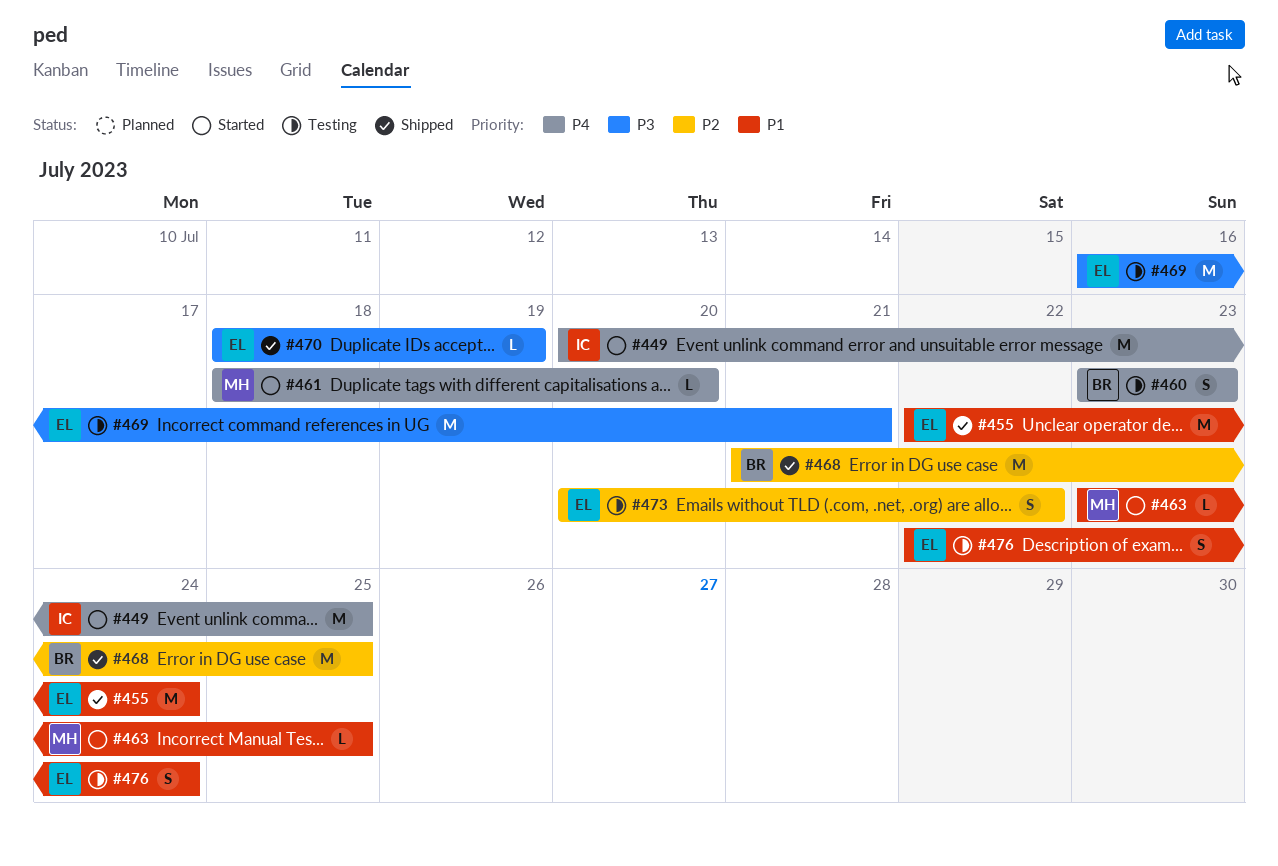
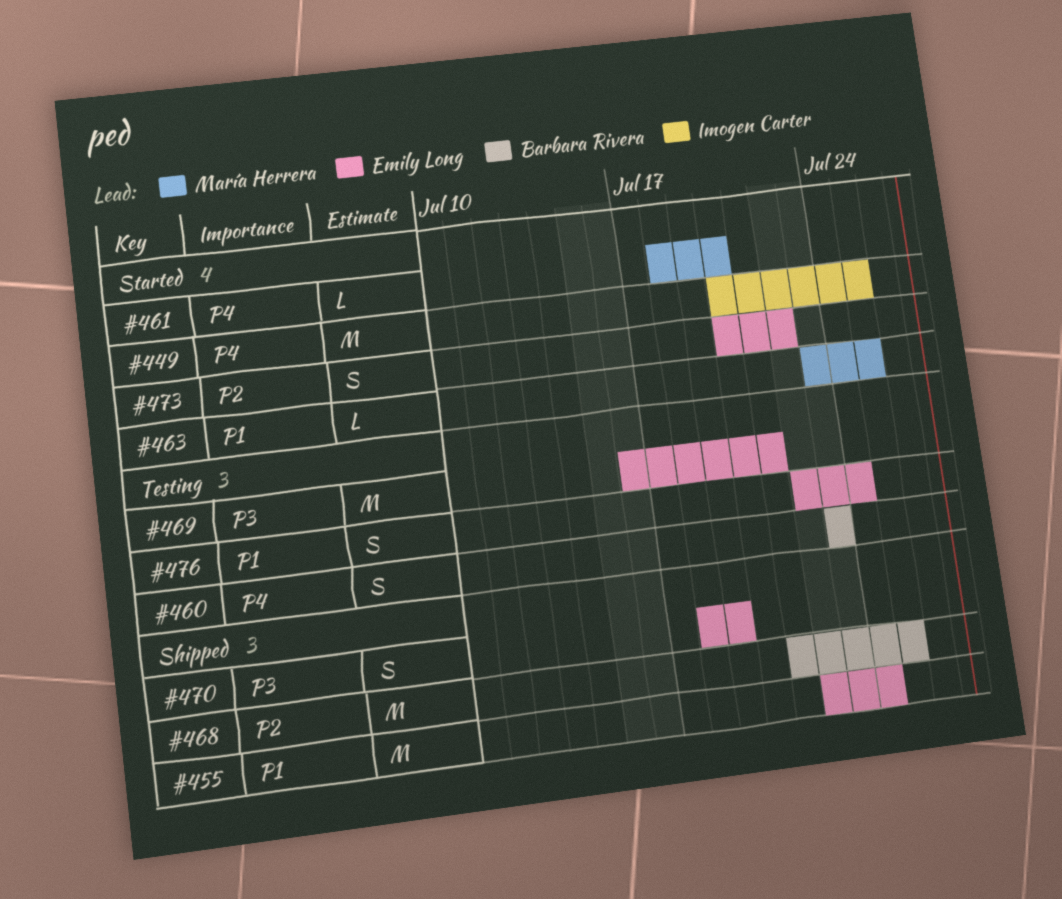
#470, estimate: L -> S
#473, status: Testing -> Started

